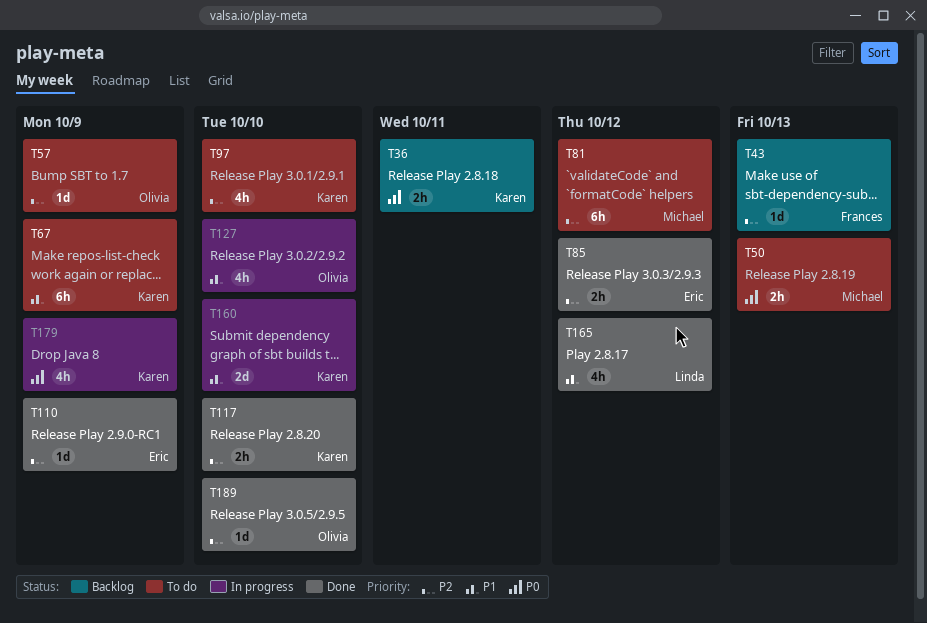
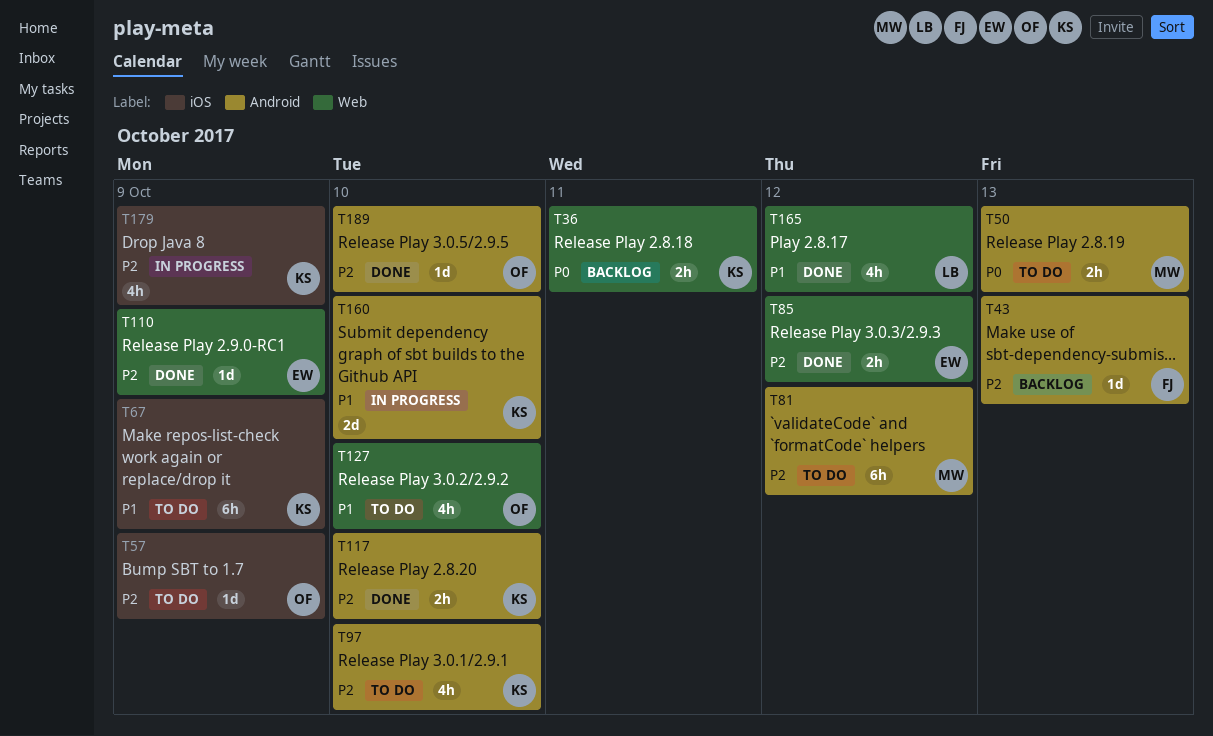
T127, status: In progress -> To do
T179, priority: P0 -> P2

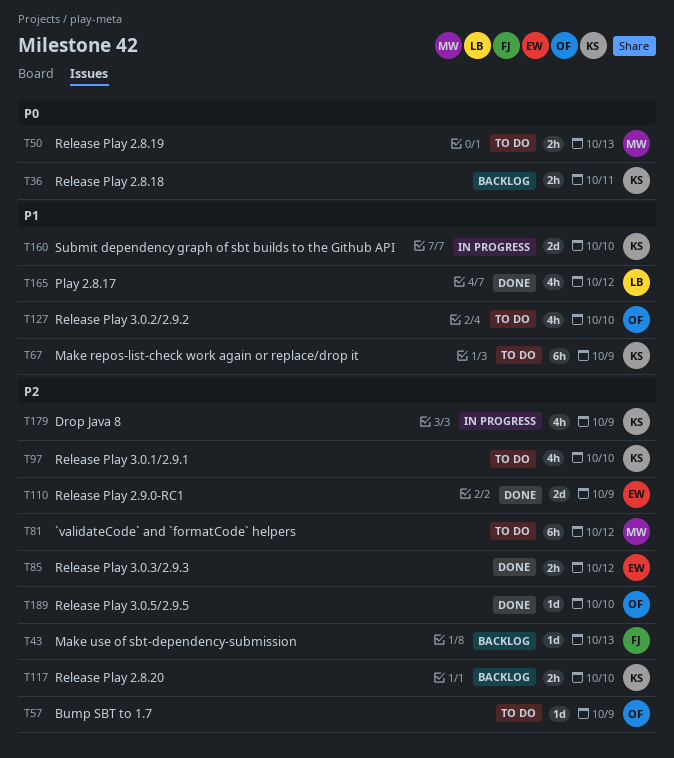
T110, estimate: 1d -> 2d
T117, status: Done -> Backlog

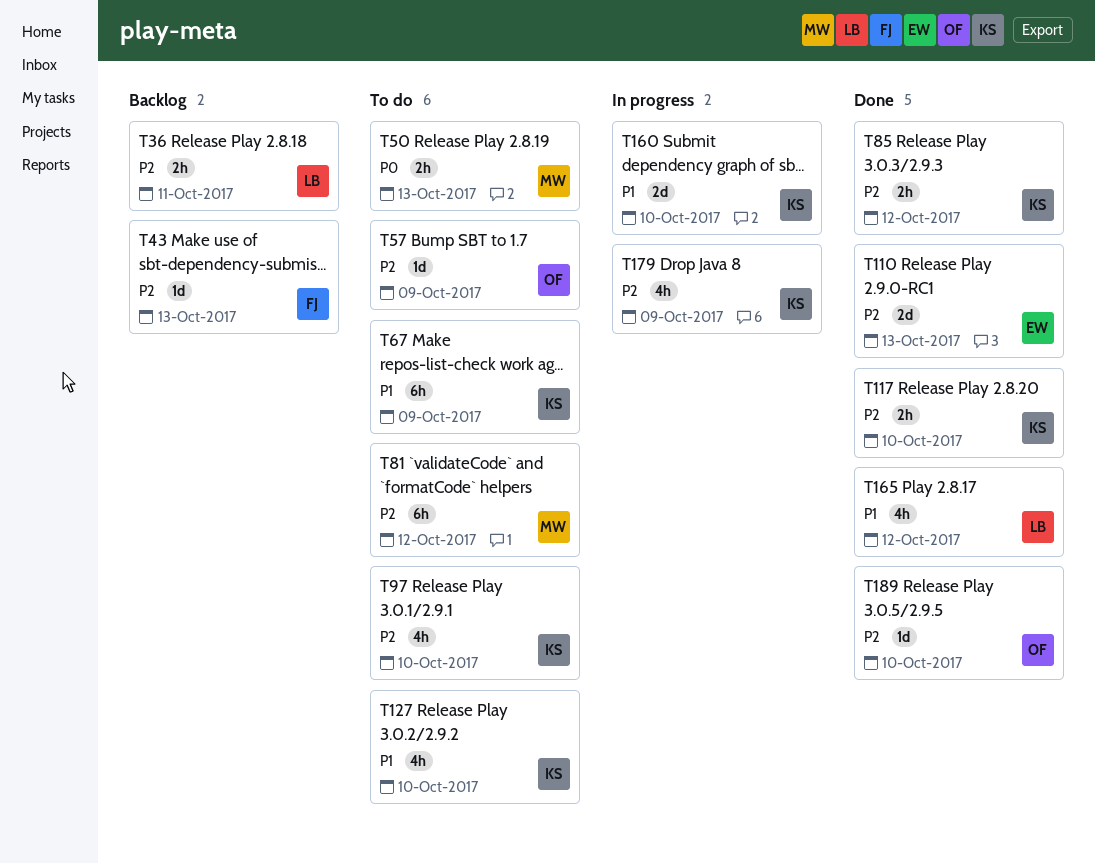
T36, owner: KS -> LB
T36, priority: P0 -> P2
T85, owner: EW -> KS
T110, due: Oct 9 -> Oct 13
T117, status: Backlog -> Done
T127, owner: OF -> KS

